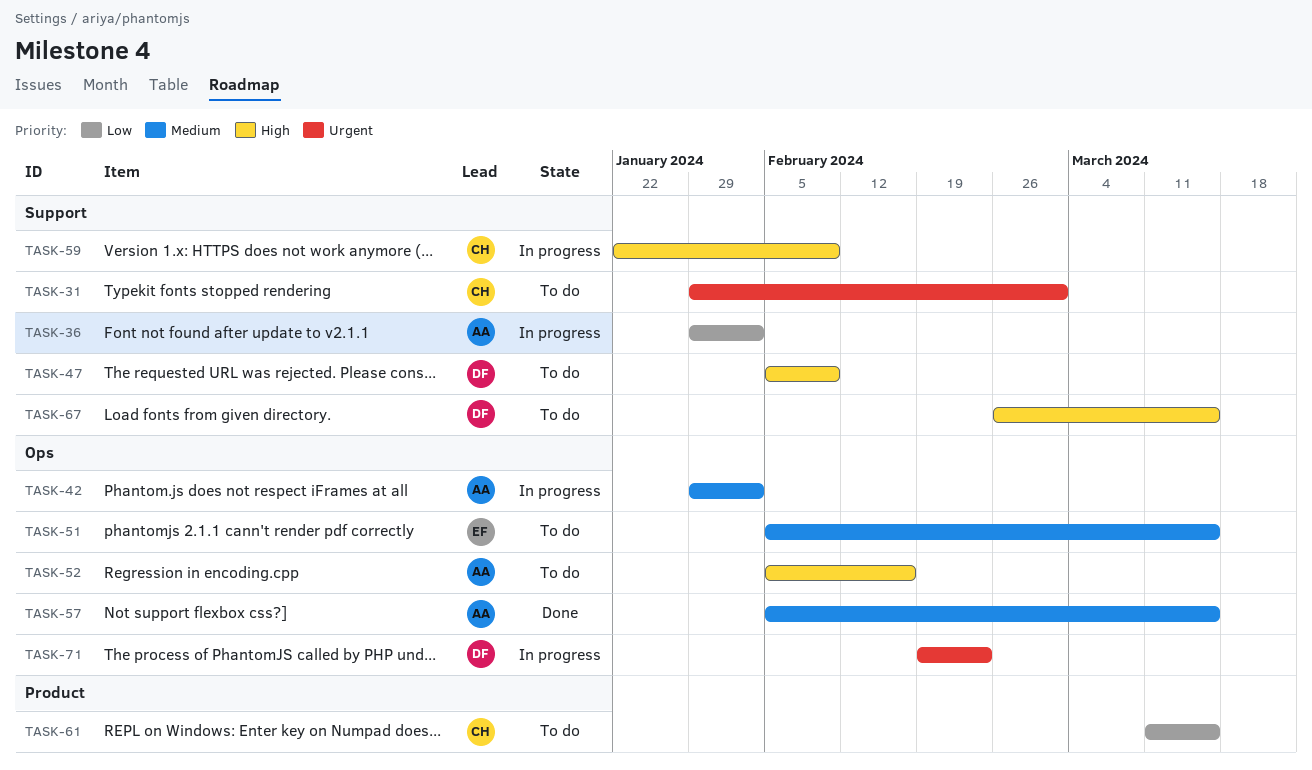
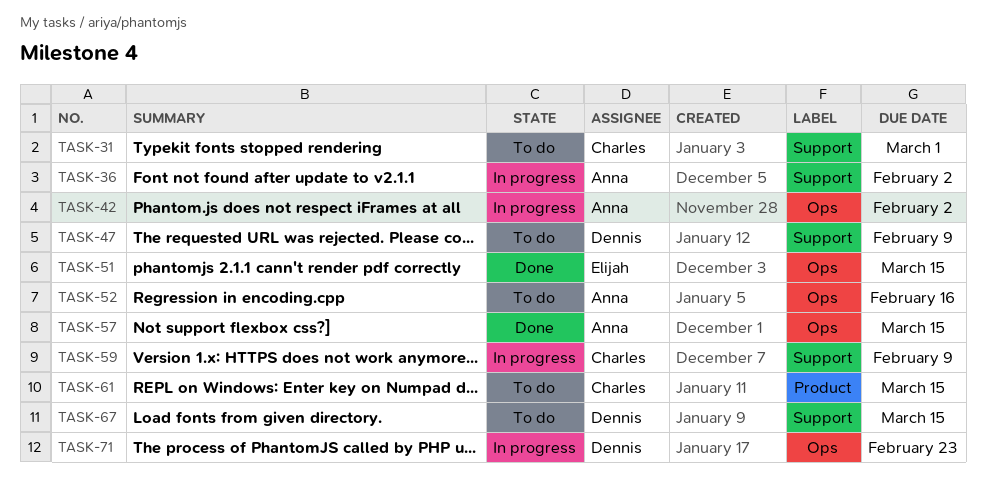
TASK-51, status: To do -> Done

